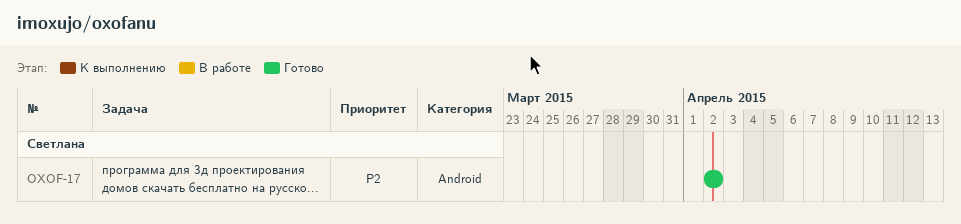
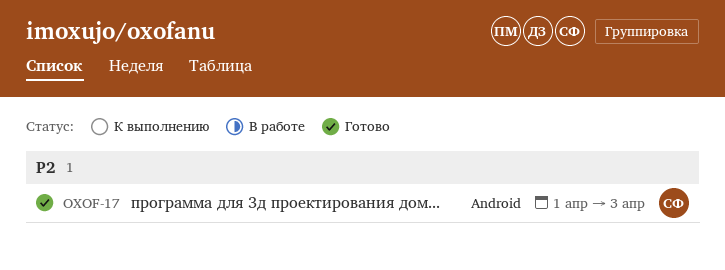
OXOF-17, start: Apr 2 -> Apr 1
OXOF-17, due: Apr 2 -> Apr 3

